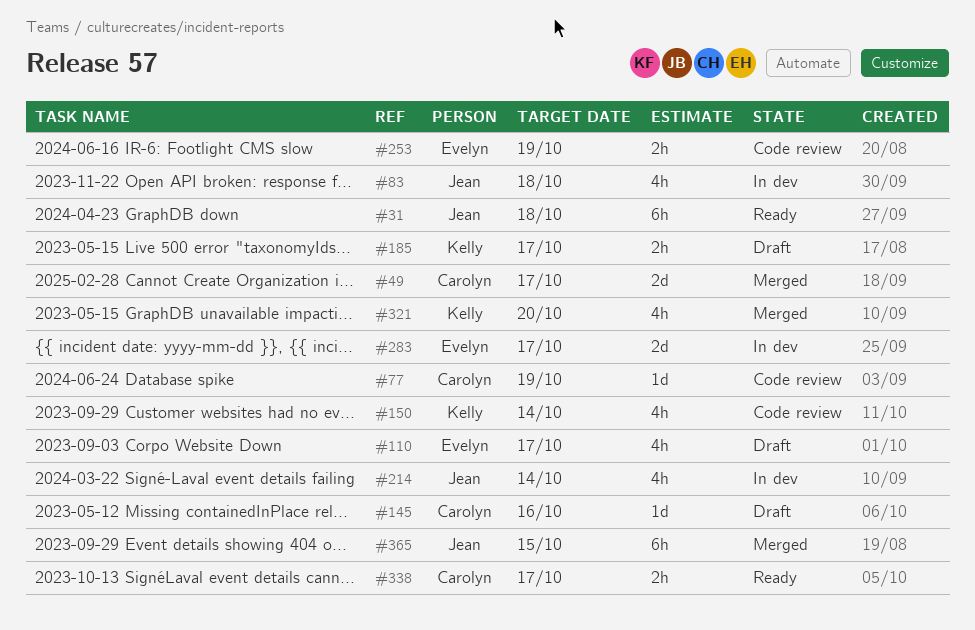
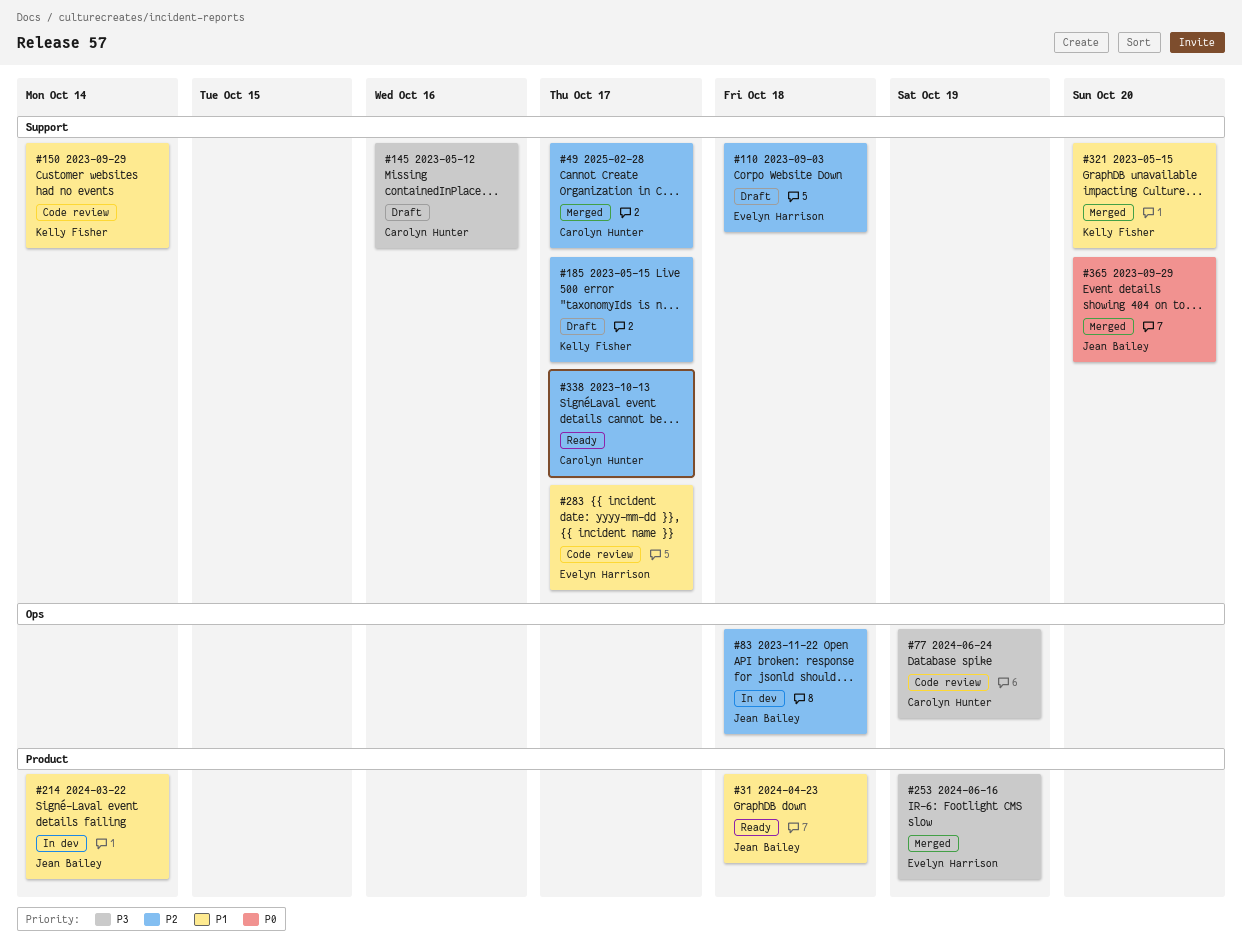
#110, due: Oct 17 -> Oct 18
#253, status: Code review -> Merged
#283, status: In dev -> Code review
#365, due: Oct 15 -> Oct 20

